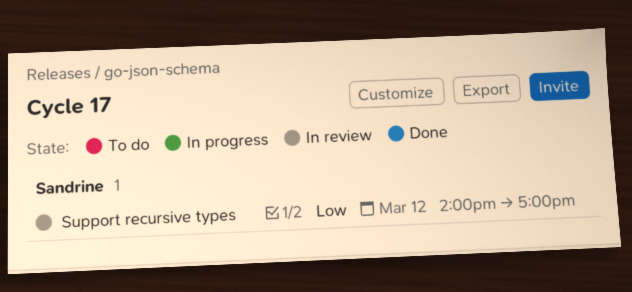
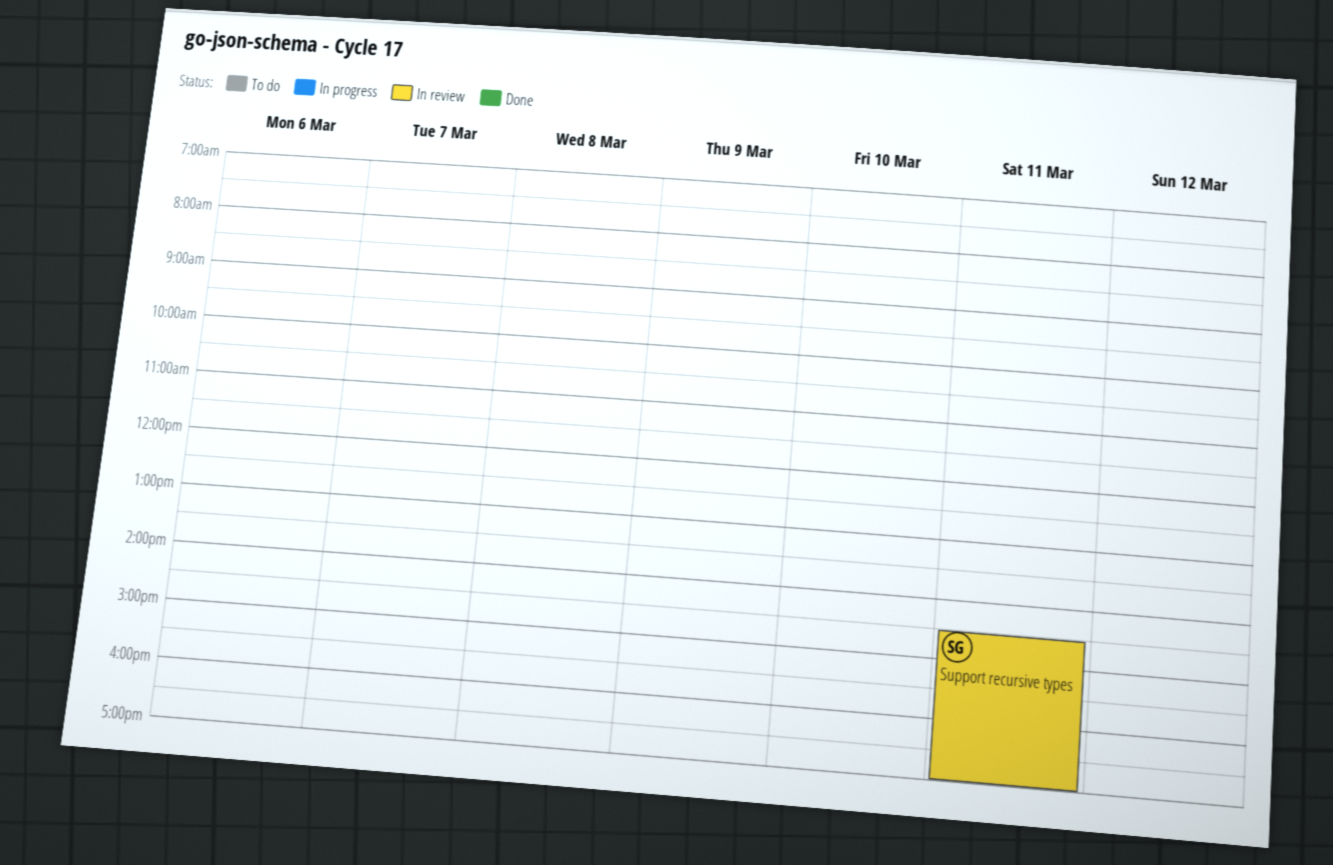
Support recursive types, day: Mar 12 -> Mar 11
Support recursive types, begins: 14:00 -> 14:30

